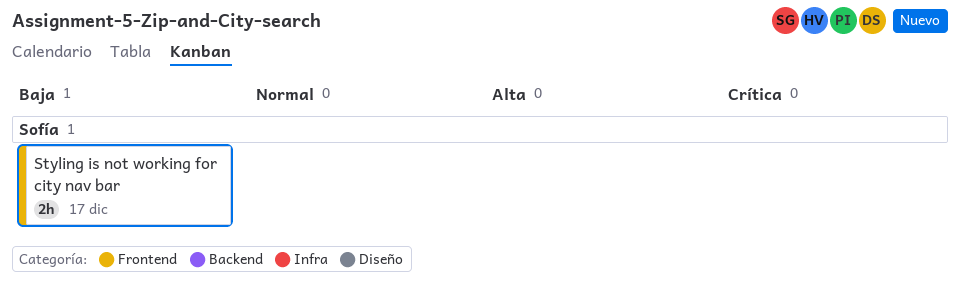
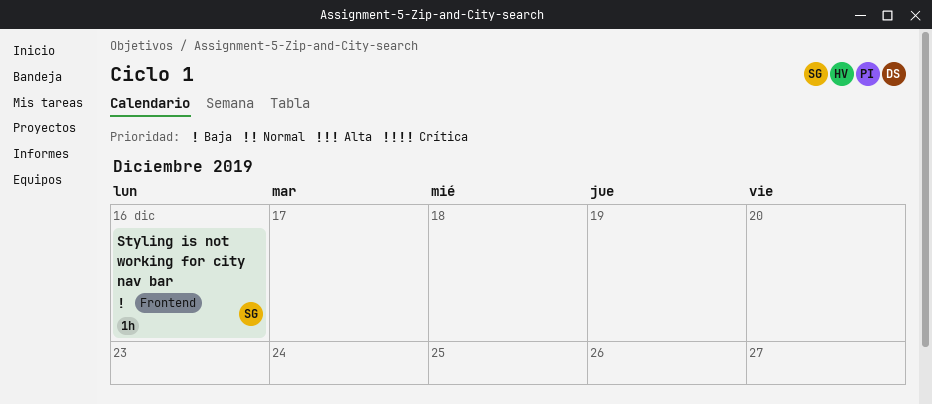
Styling is not working for city nav bar, estimate: 2h -> 1h
Styling is not working for city nav bar, due: Dec 17 -> Dec 16

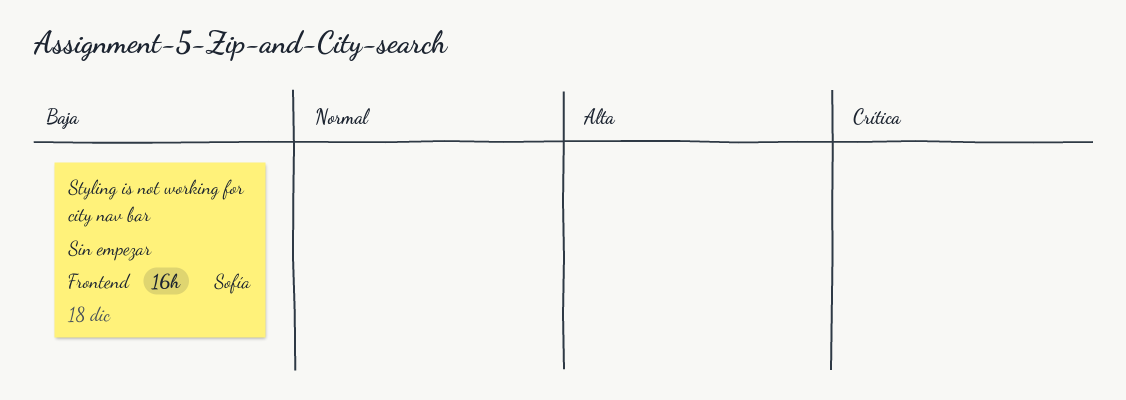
Styling is not working for city nav bar, estimate: 1h -> 16h
Styling is not working for city nav bar, due: Dec 16 -> Dec 18

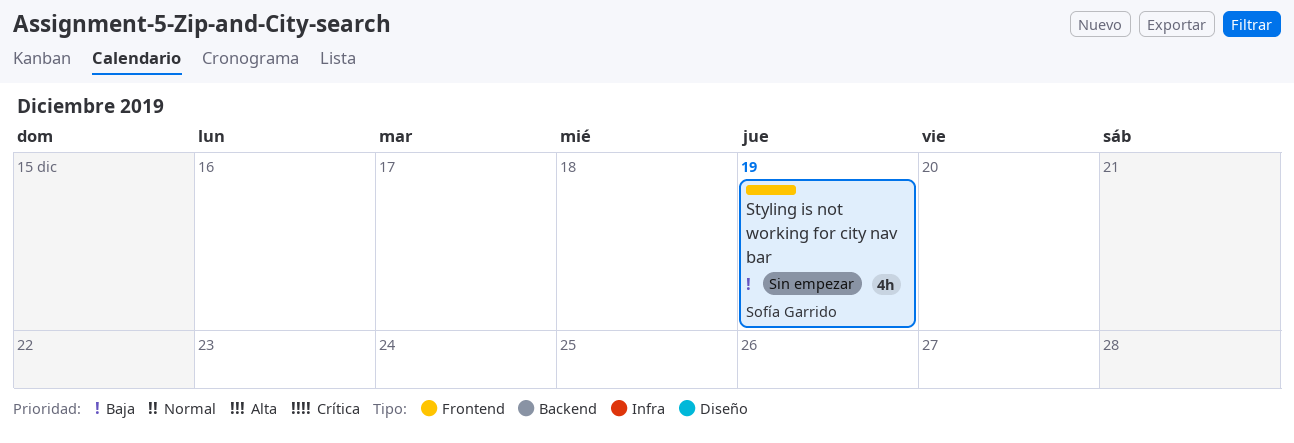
Styling is not working for city nav bar, estimate: 16h -> 4h
Styling is not working for city nav bar, due: Dec 18 -> Dec 19

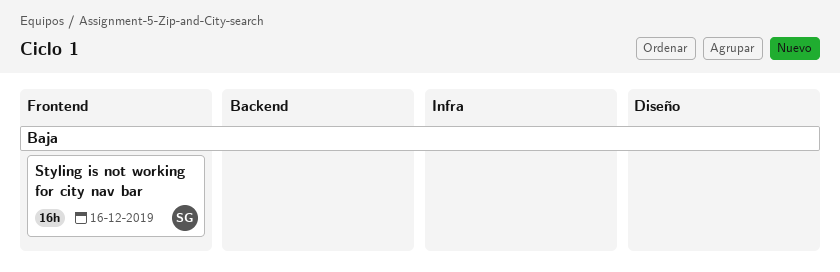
Styling is not working for city nav bar, estimate: 4h -> 16h
Styling is not working for city nav bar, due: Dec 19 -> Dec 16

